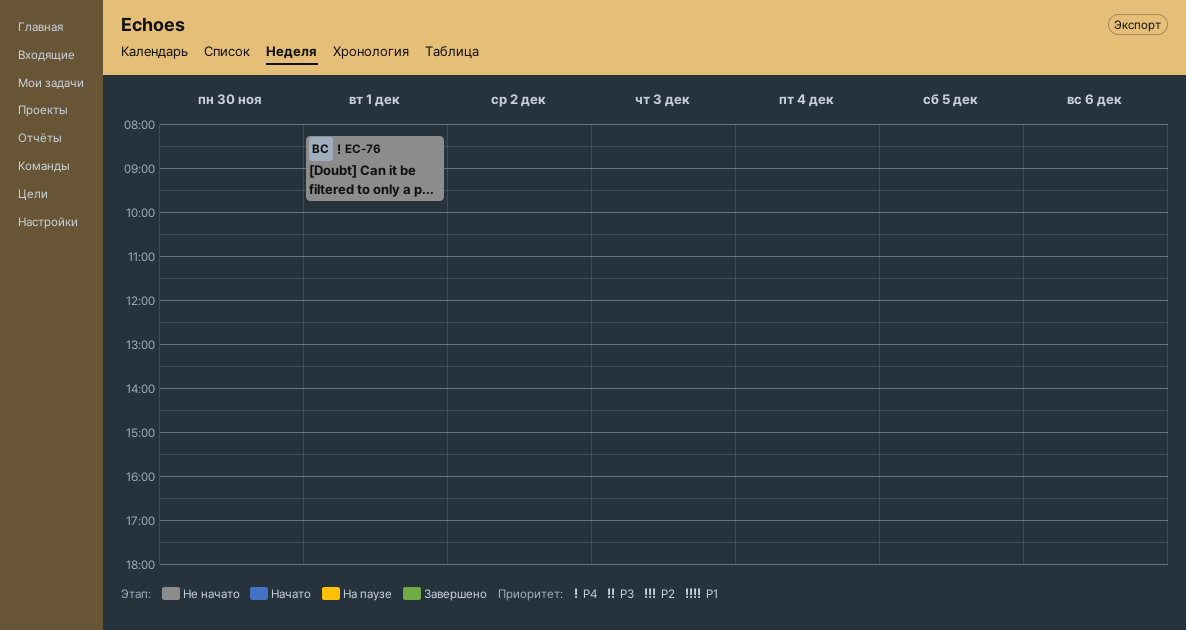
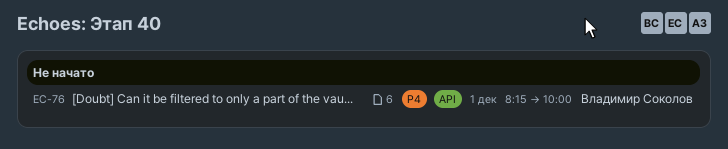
EC-76, ends: 09:45 -> 10:00

